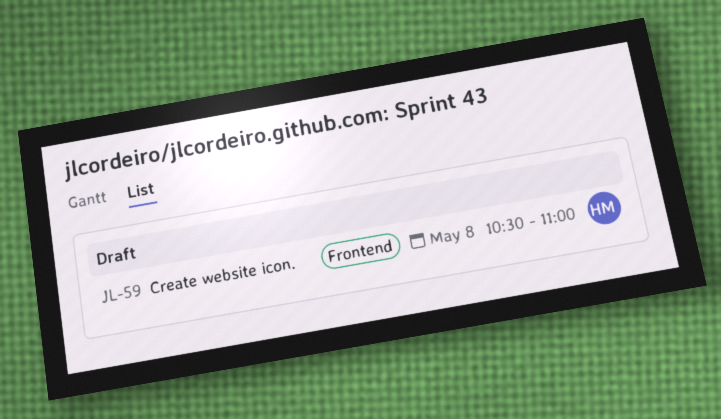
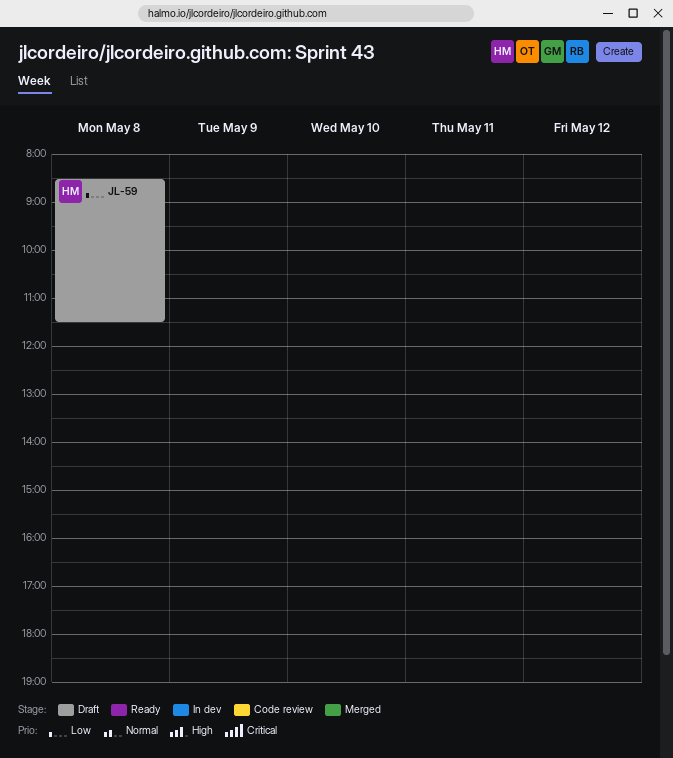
JL-59, begins: 10:30 -> 08:30
JL-59, ends: 11:00 -> 11:30

